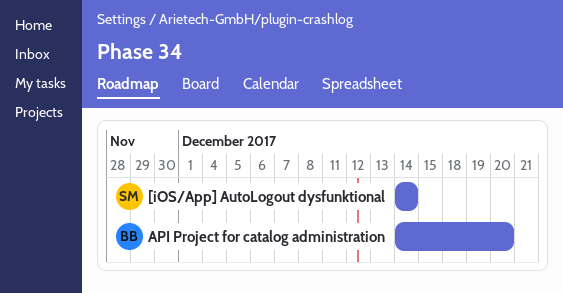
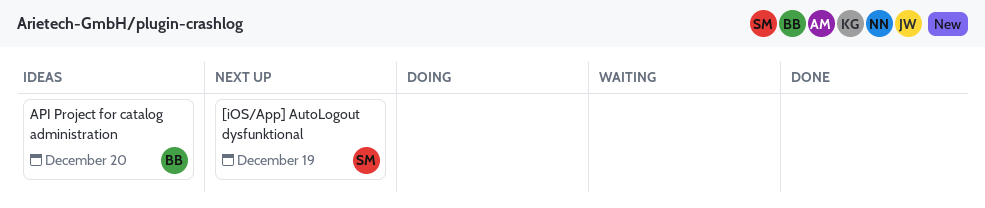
[iOS/App] AutoLogout dysfunktional, due: Dec 14 -> Dec 19

